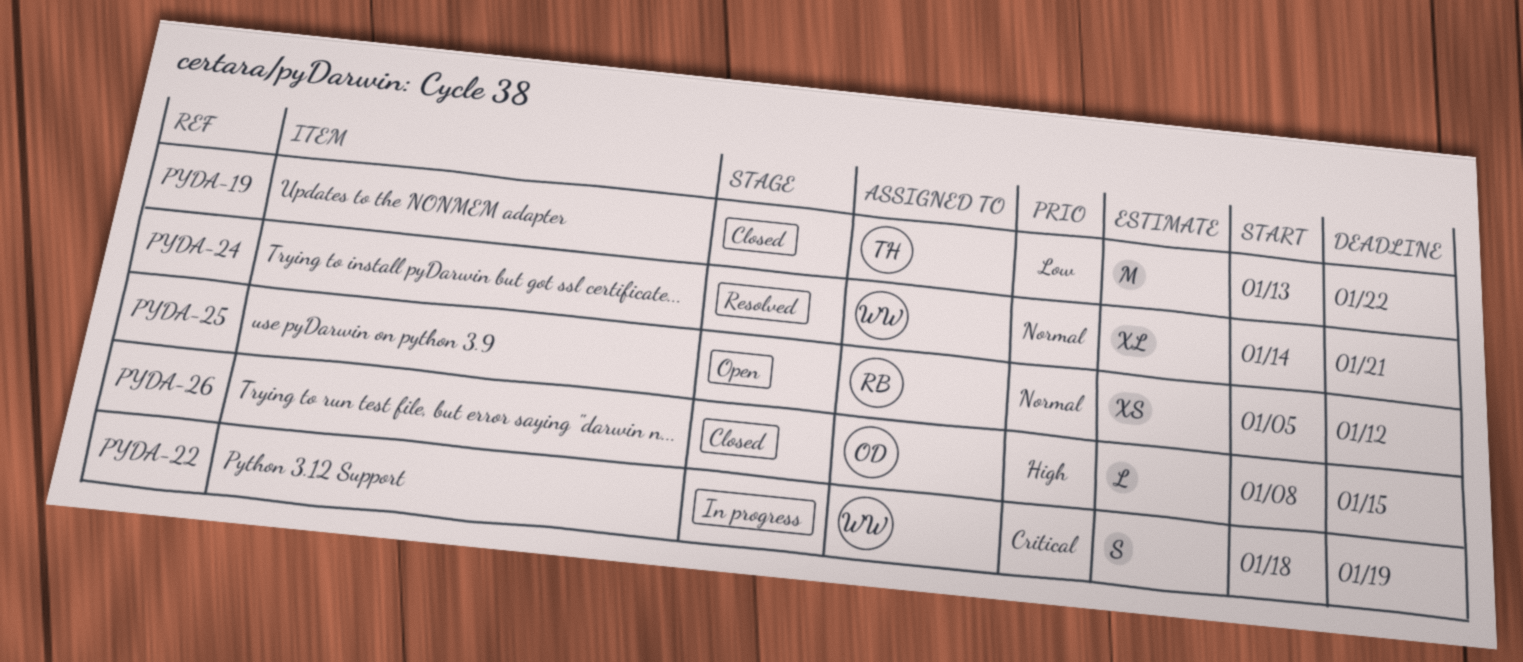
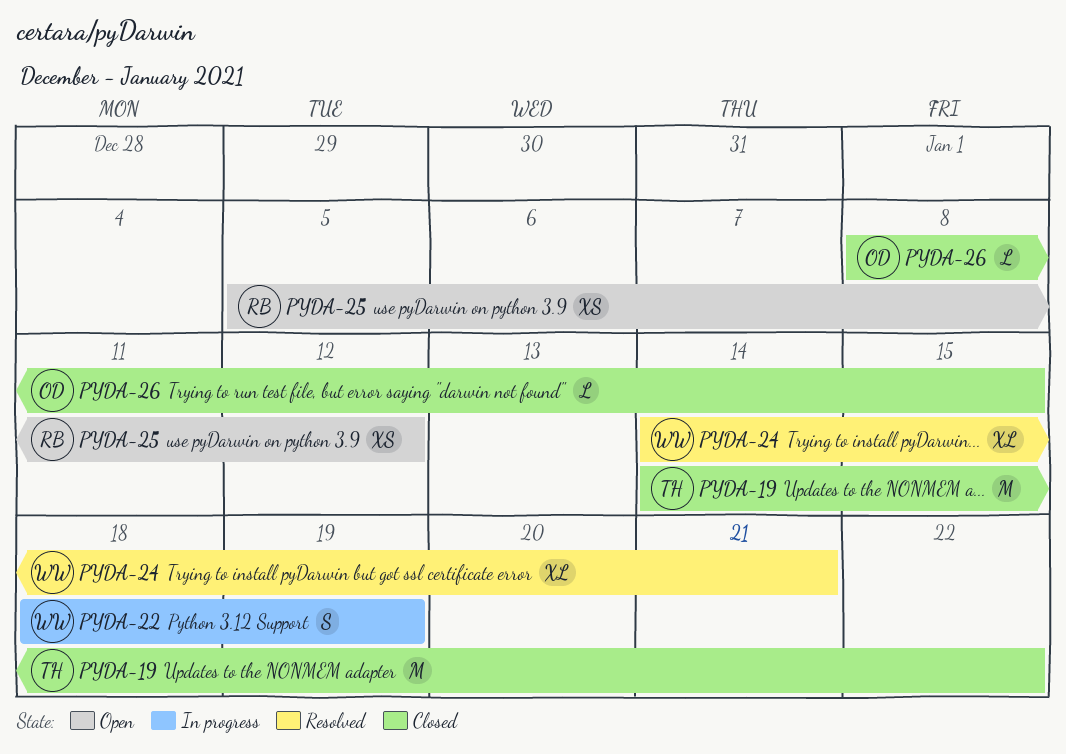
PYDA-19, start: Jan 13 -> Jan 14

